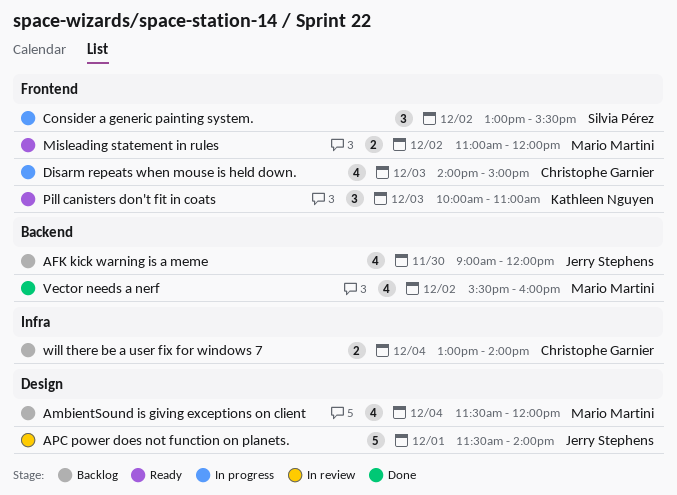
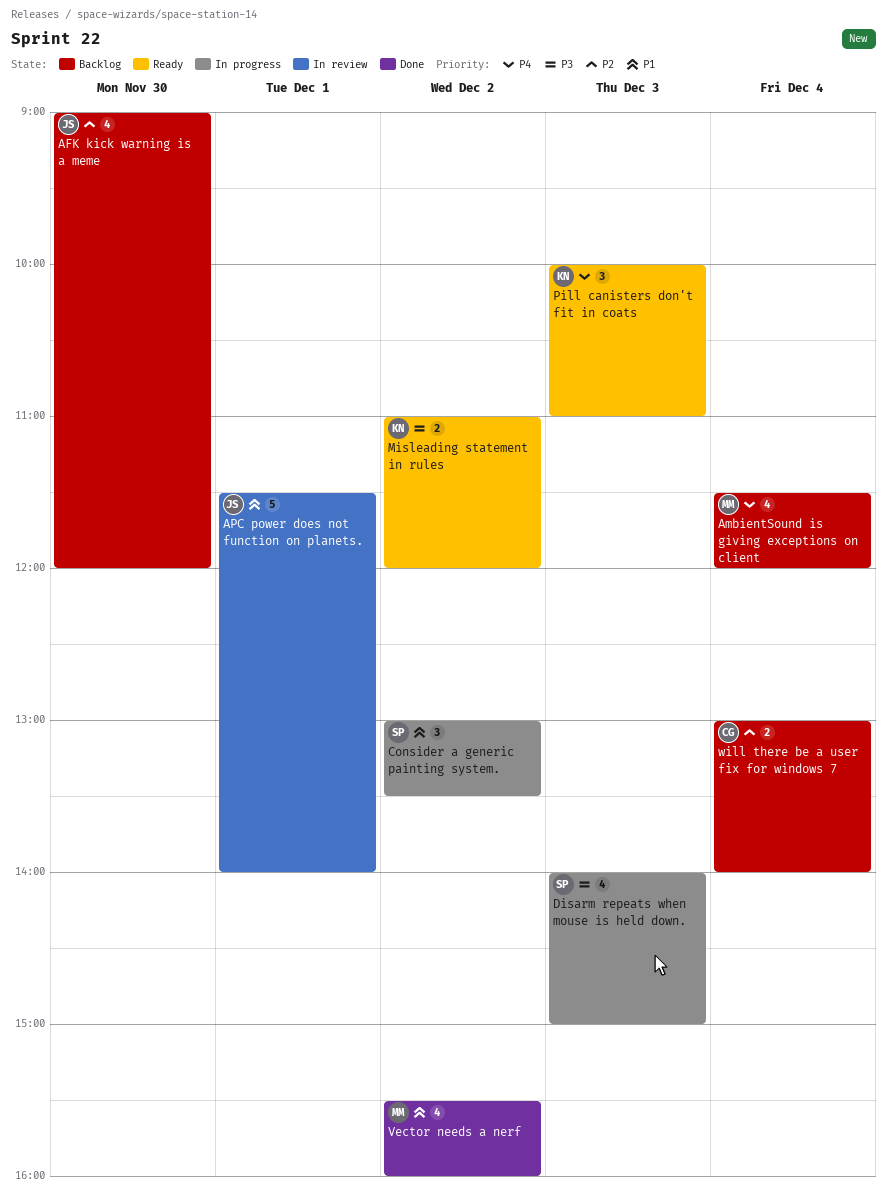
Consider a generic painting system., ends: 15:30 -> 13:30
Disarm repeats when mouse is held down., owner: Christophe Garnier -> Silvia Pérez
Misleading statement in rules, owner: Mario Martini -> Kathleen Nguyen

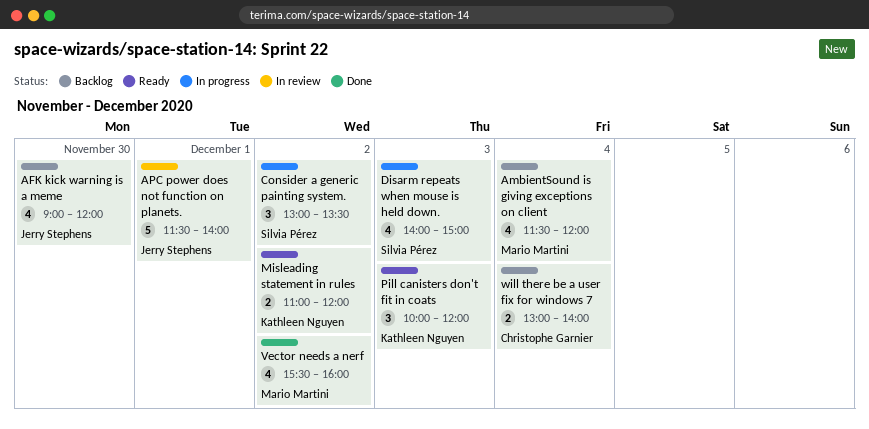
Pill canisters don't fit in coats, ends: 11:00 -> 12:00

